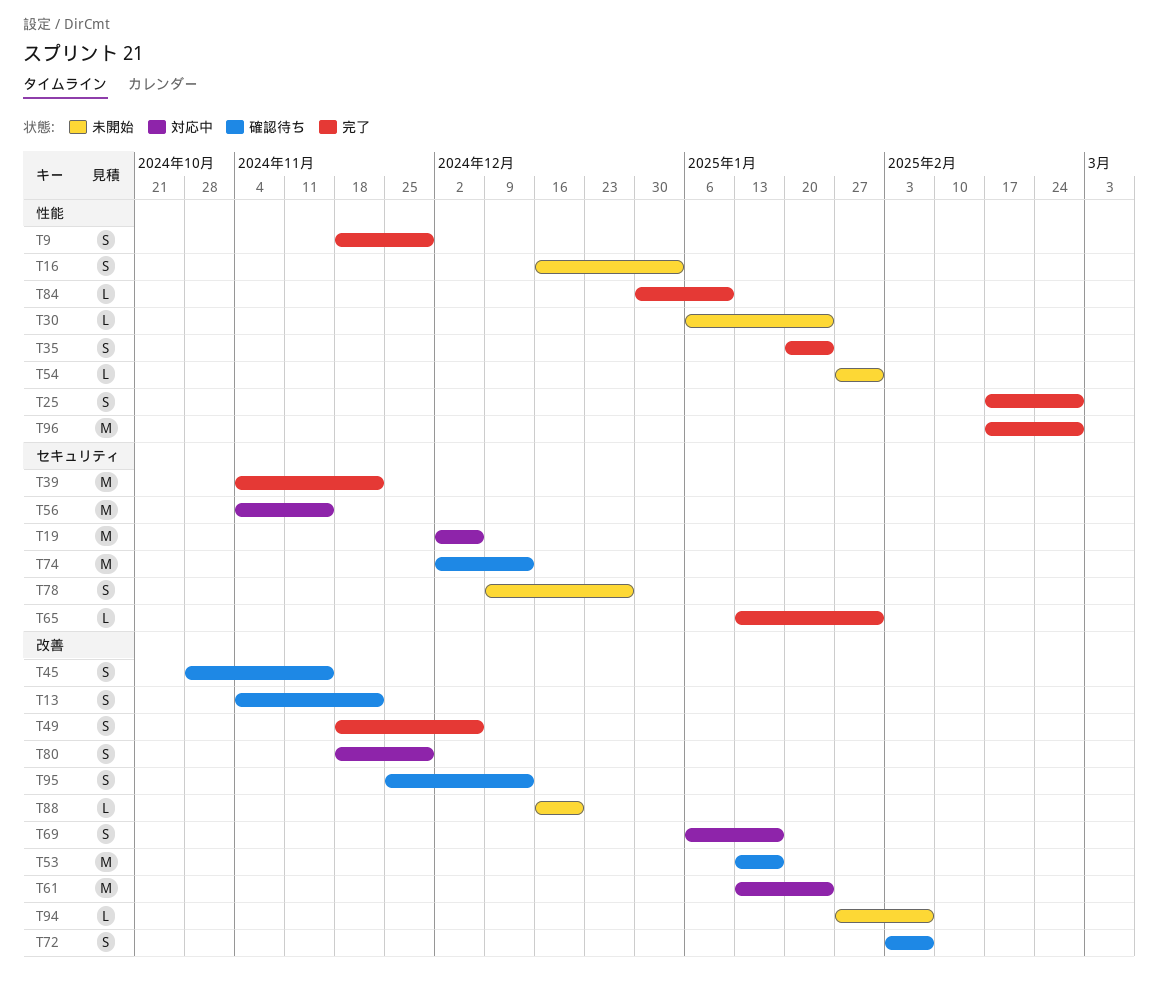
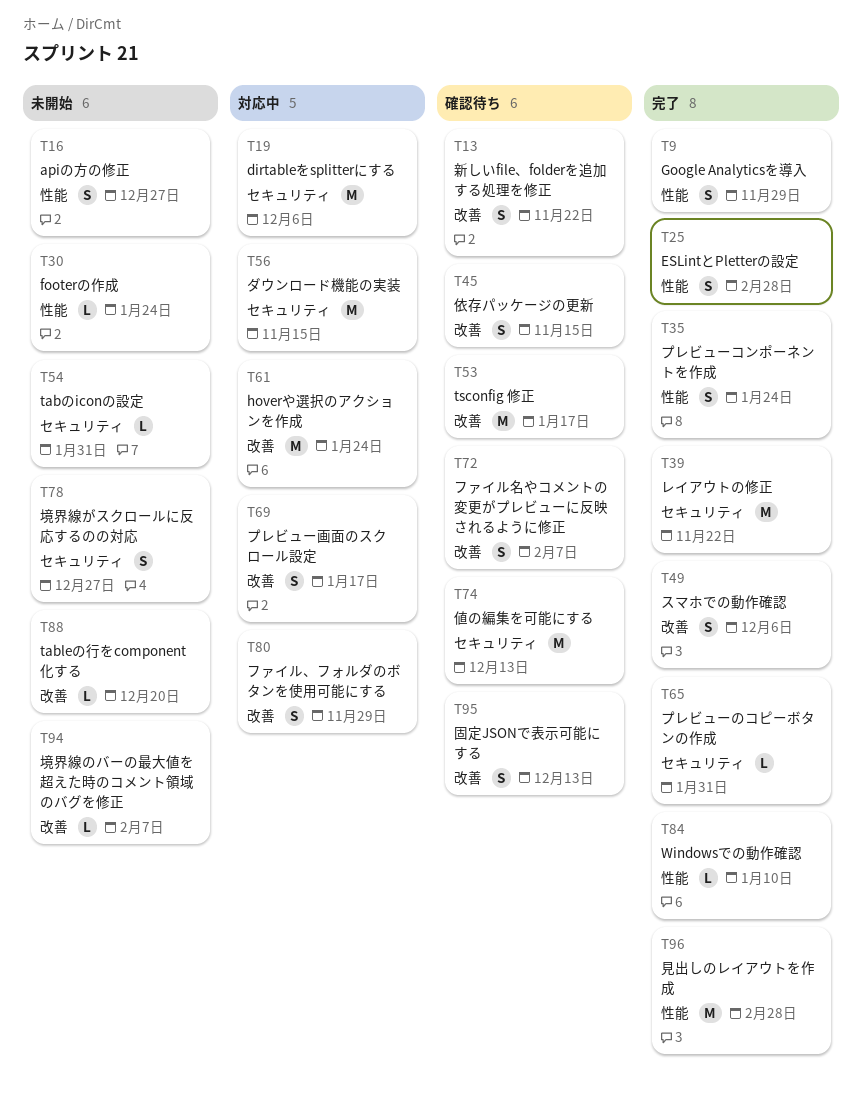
T16, due: Jan 3 -> Dec 27
T54, label: 性能 -> セキュリティ

